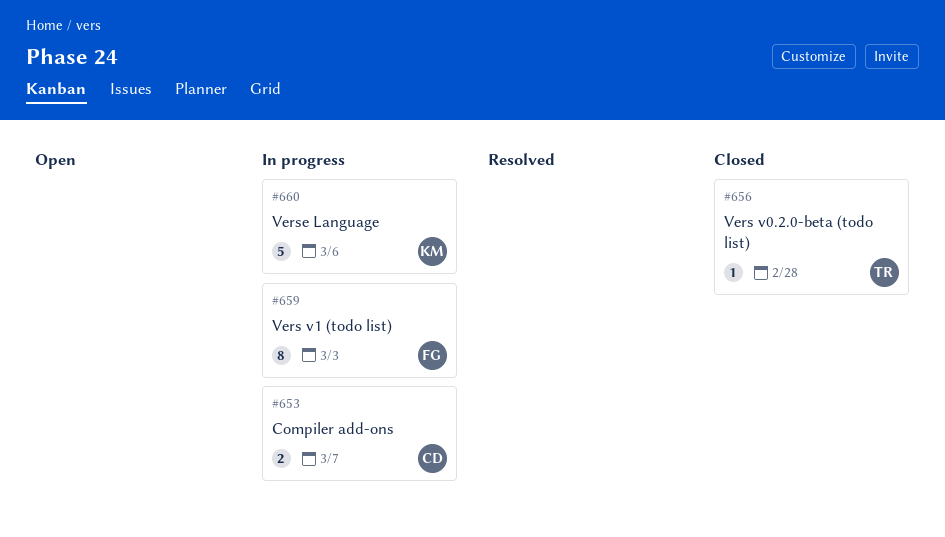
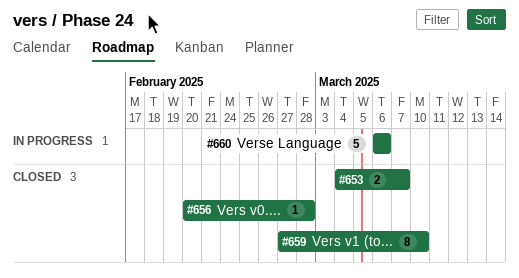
#653, status: In progress -> Closed
#659, status: In progress -> Closed
#659, due: Mar 3 -> Mar 10

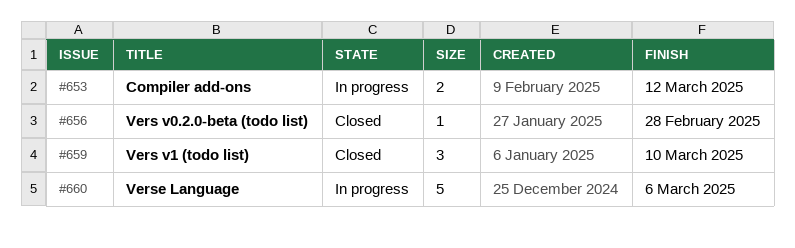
#653, status: Closed -> In progress
#653, due: Mar 7 -> Mar 12
#659, estimate: 8 -> 3

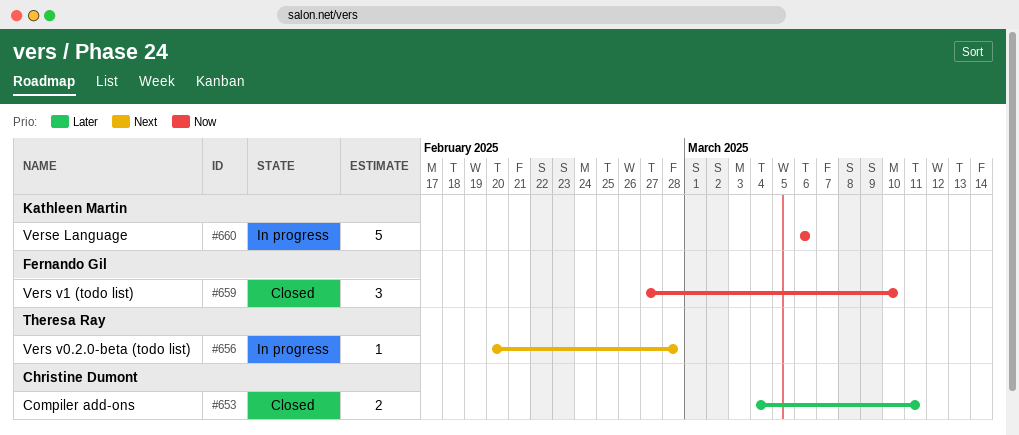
#653, status: In progress -> Closed
#653, due: Mar 12 -> Mar 11
#656, status: Closed -> In progress

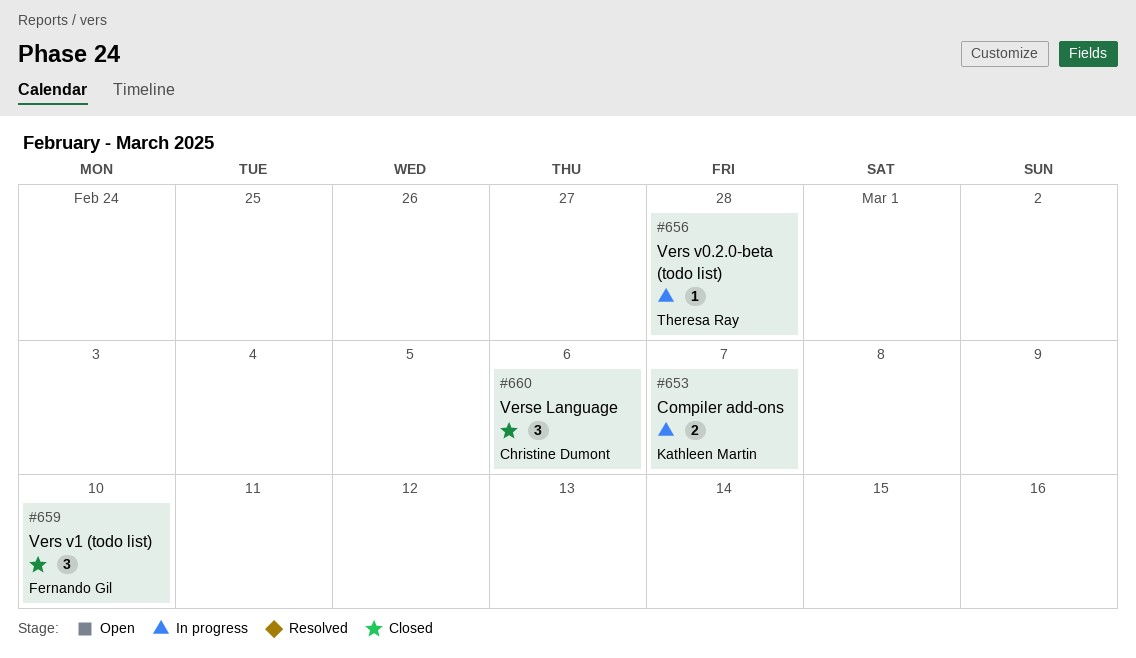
#653, status: Closed -> In progress
#653, owner: Christine Dumont -> Kathleen Martin
#653, due: Mar 11 -> Mar 7
#660, status: In progress -> Closed
#660, owner: Kathleen Martin -> Christine Dumont
#660, estimate: 5 -> 3

